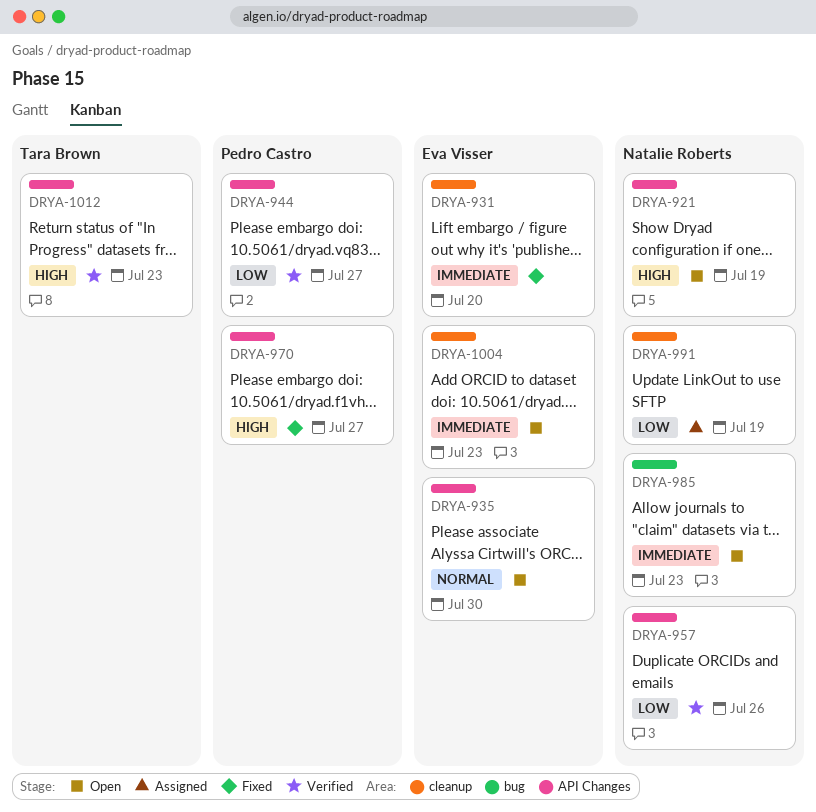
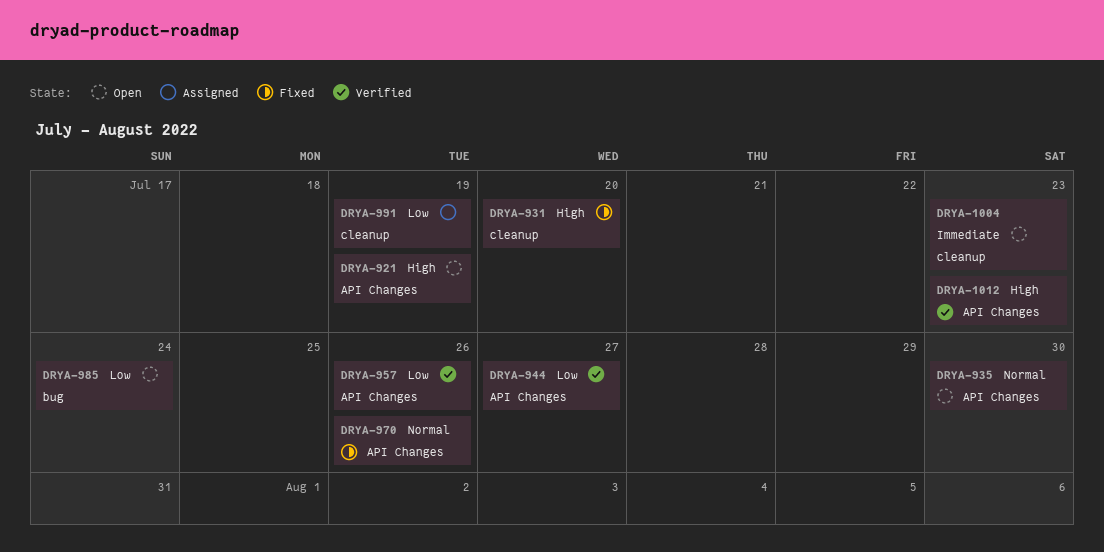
DRYA-931, priority: Immediate -> High
DRYA-970, priority: High -> Normal
DRYA-970, due: Jul 27 -> Jul 26
DRYA-985, priority: Immediate -> Low
DRYA-985, due: Jul 23 -> Jul 24

